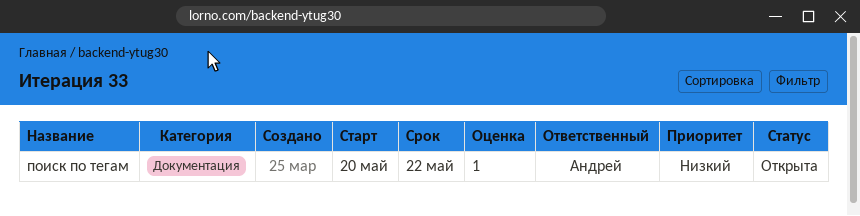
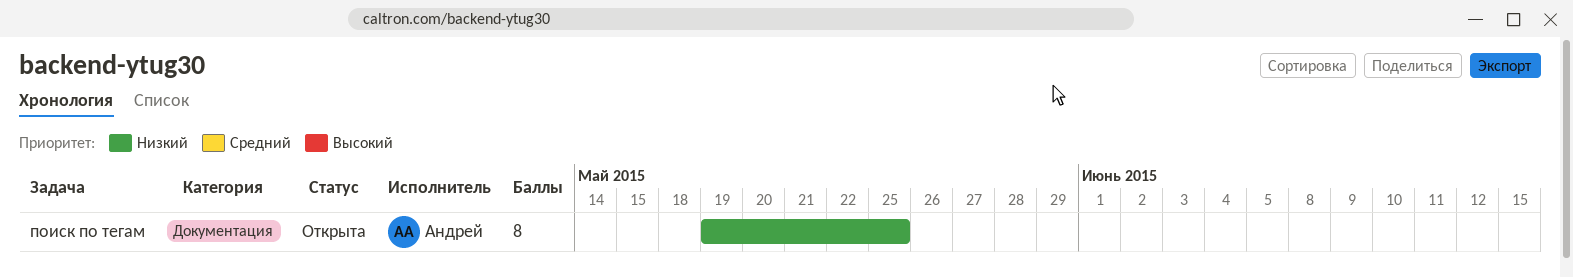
поиск по тегам, estimate: 1 -> 8
поиск по тегам, start: May 20 -> May 19
поиск по тегам, due: May 22 -> May 25

